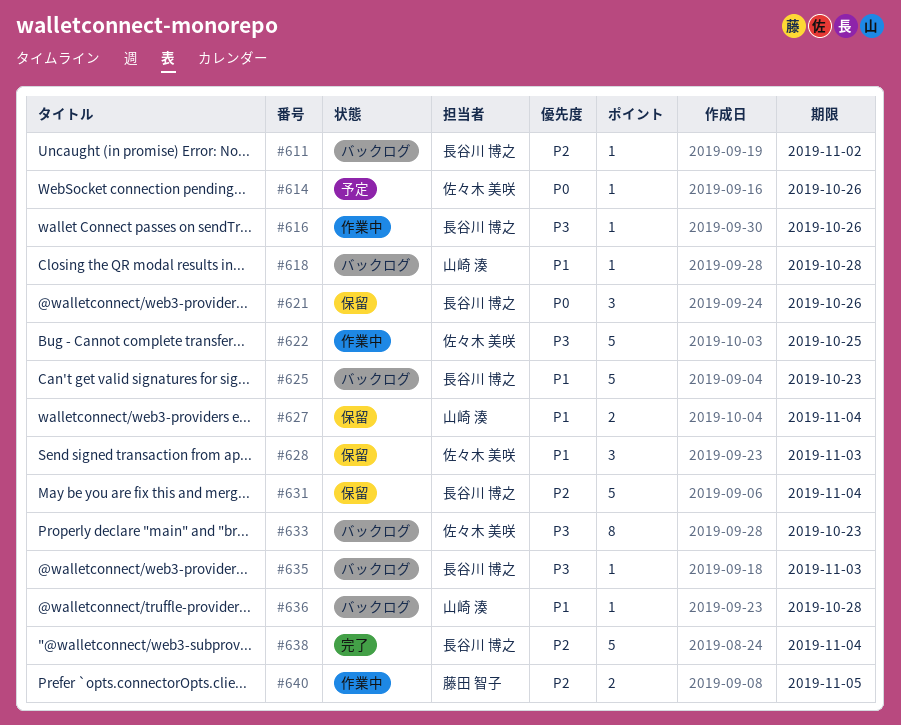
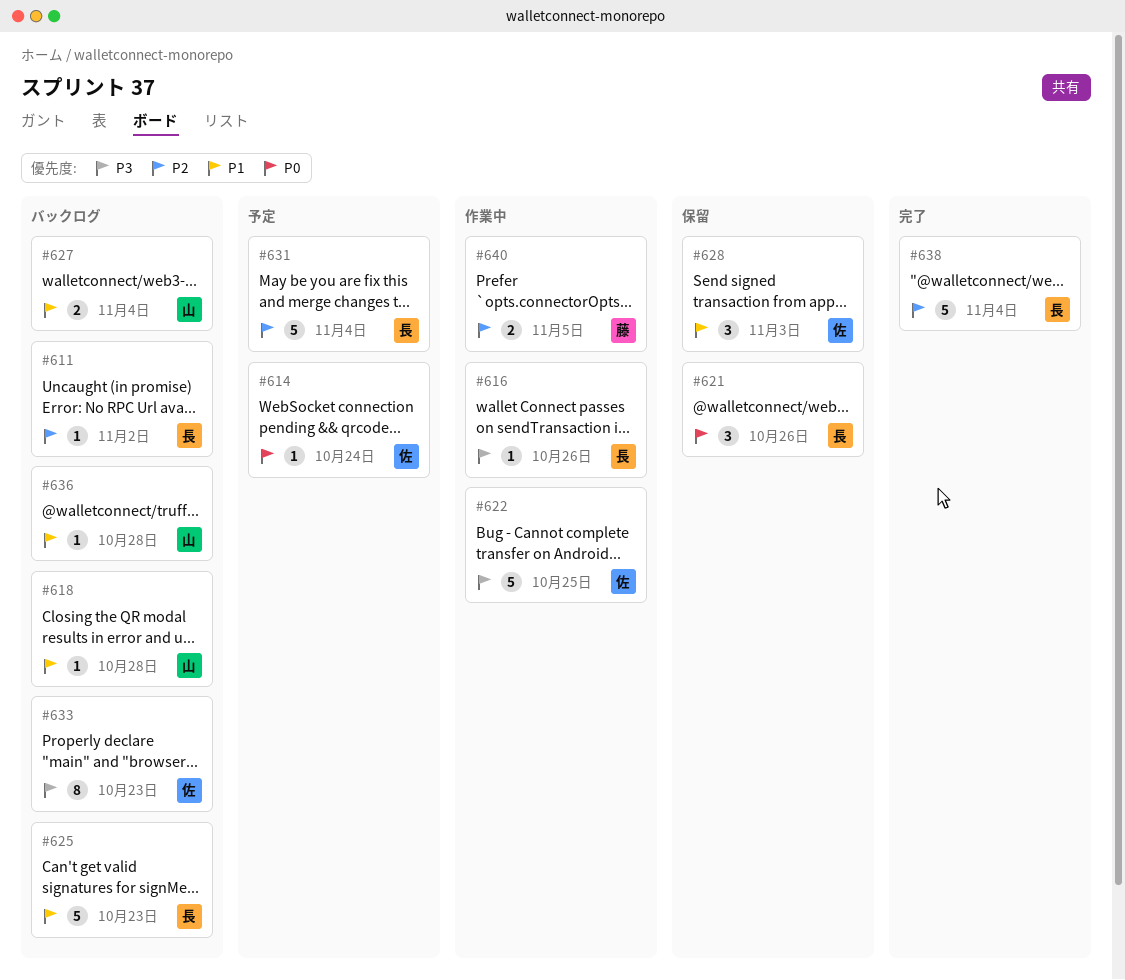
#614, due: Oct 26 -> Oct 24
#627, status: 保留 -> バックログ
#631, status: 保留 -> 予定
#635: present -> none

